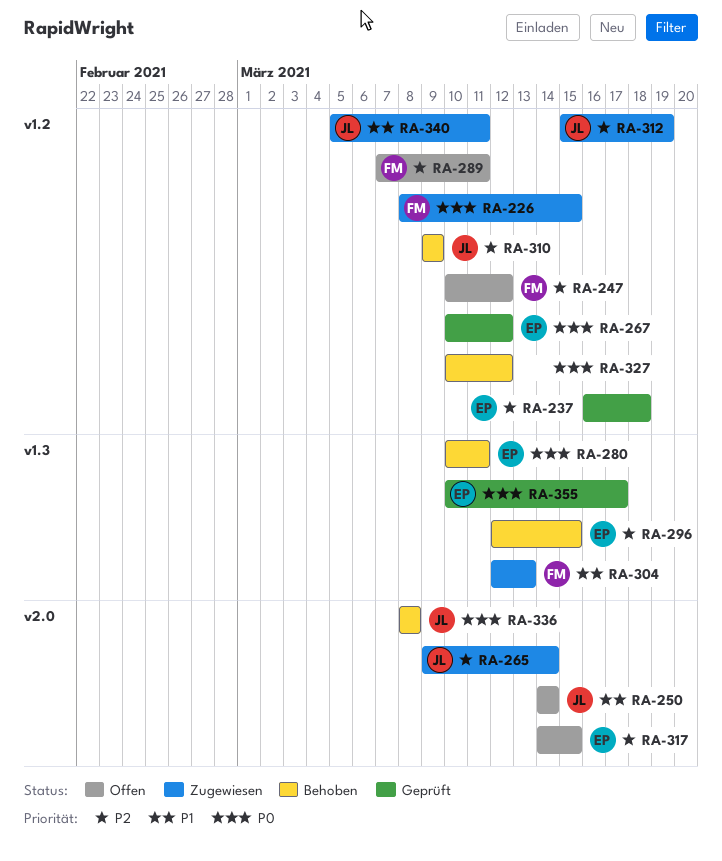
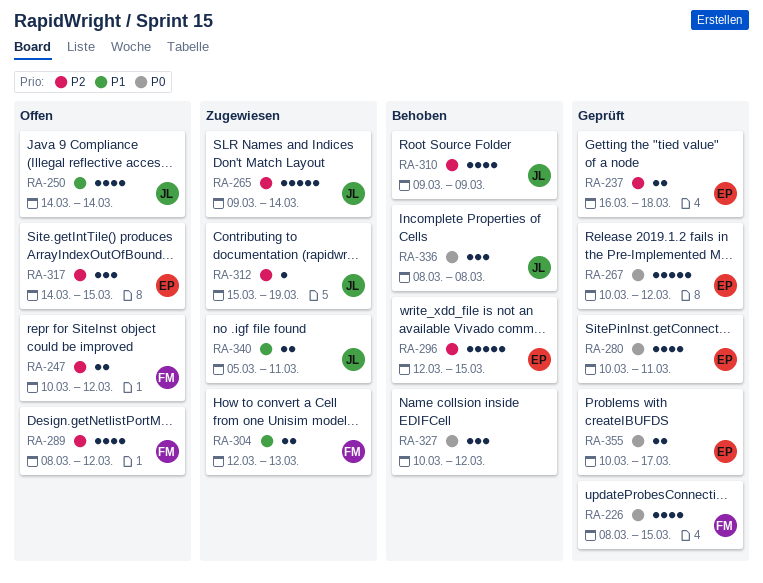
RA-226, status: Zugewiesen -> Geprüft
RA-280, status: Behoben -> Geprüft
RA-289, start: Mar 7 -> Mar 8
RA-289, due: Mar 11 -> Mar 12

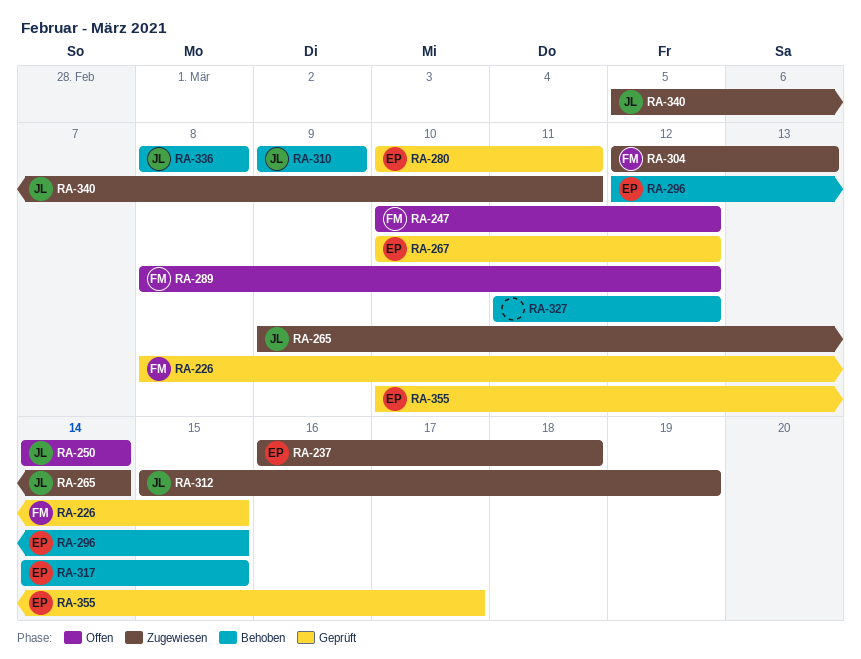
RA-237, status: Geprüft -> Zugewiesen
RA-317, status: Offen -> Behoben
RA-327, start: Mar 10 -> Mar 11

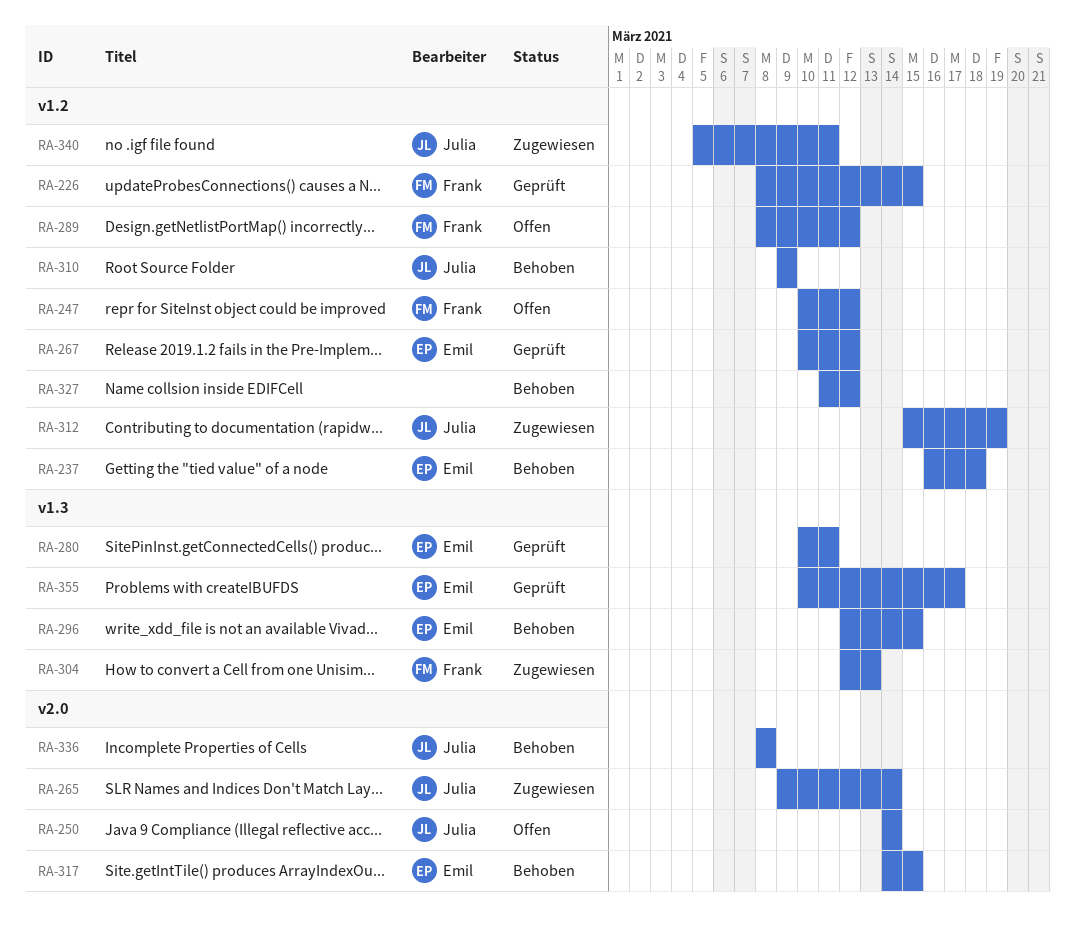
RA-237, status: Zugewiesen -> Behoben

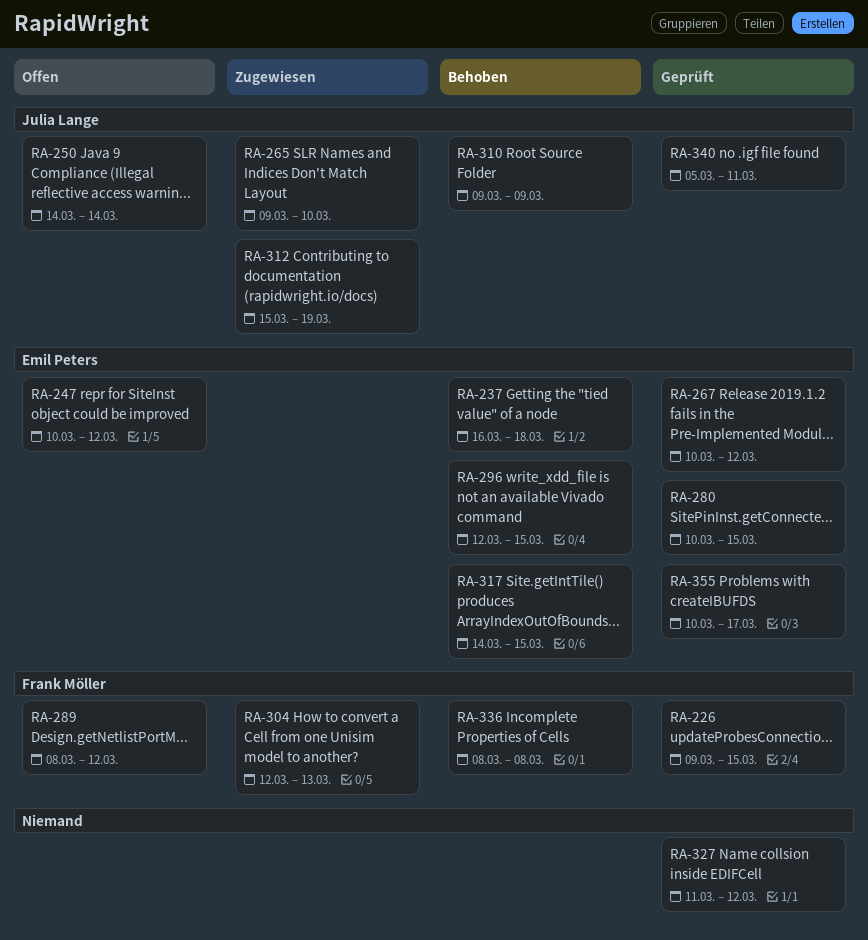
RA-226, start: Mar 8 -> Mar 9
RA-247, owner: Frank Möller -> Emil Peters
RA-265, due: Mar 14 -> Mar 10
RA-280, due: Mar 11 -> Mar 15
RA-327, status: Behoben -> Geprüft
RA-336, owner: Julia Lange -> Frank Möller
RA-340, status: Zugewiesen -> Geprüft

